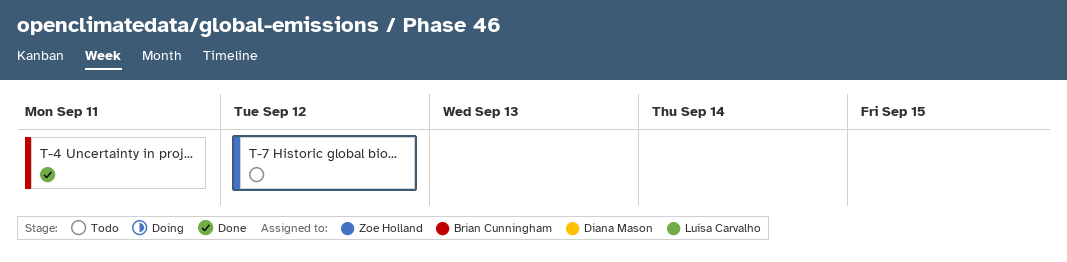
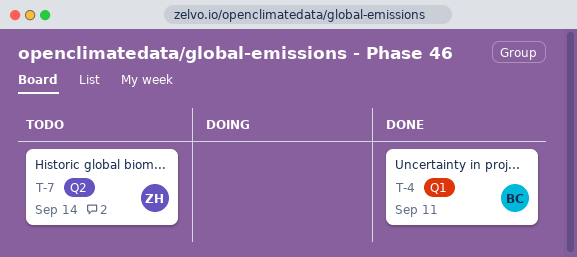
T-7, due: Sep 12 -> Sep 14

